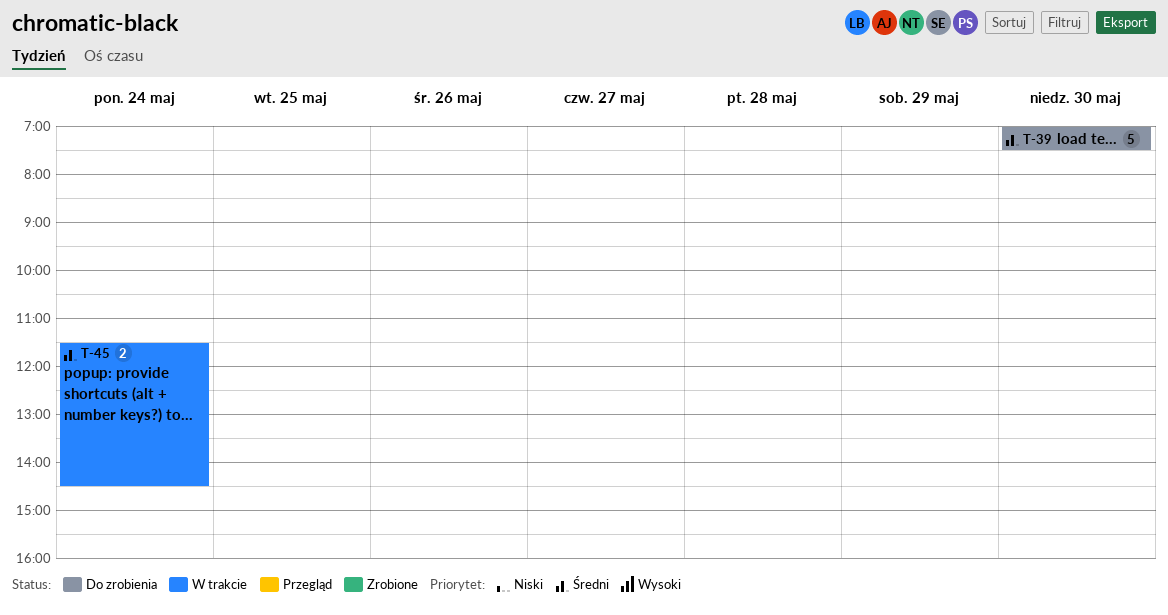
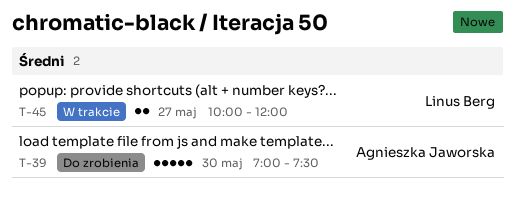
T-45, day: May 24 -> May 27
T-45, begins: 11:30 -> 10:00
T-45, ends: 14:30 -> 12:00

